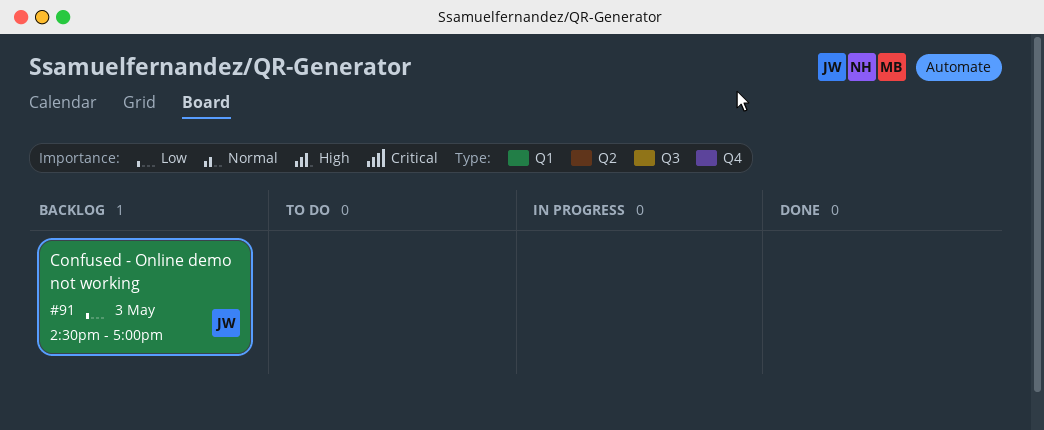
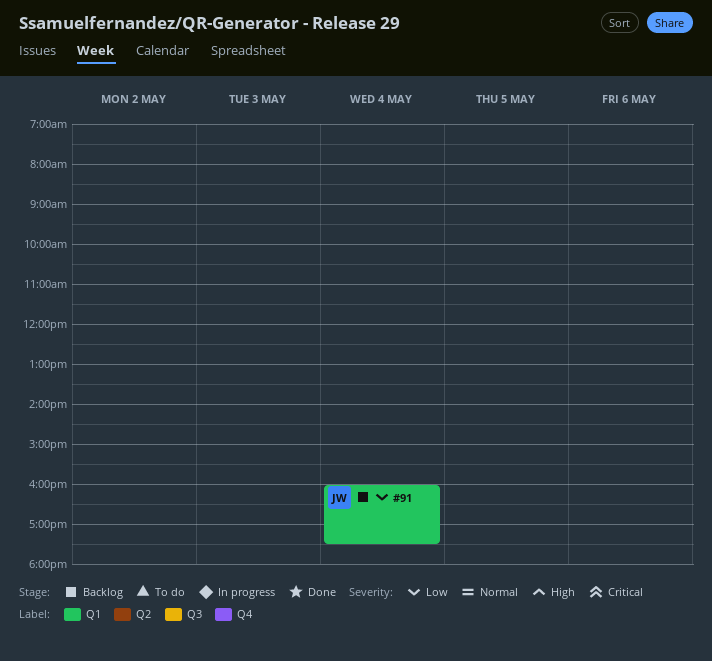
#91, day: May 3 -> May 4
#91, begins: 14:30 -> 16:00
#91, ends: 17:00 -> 17:30

